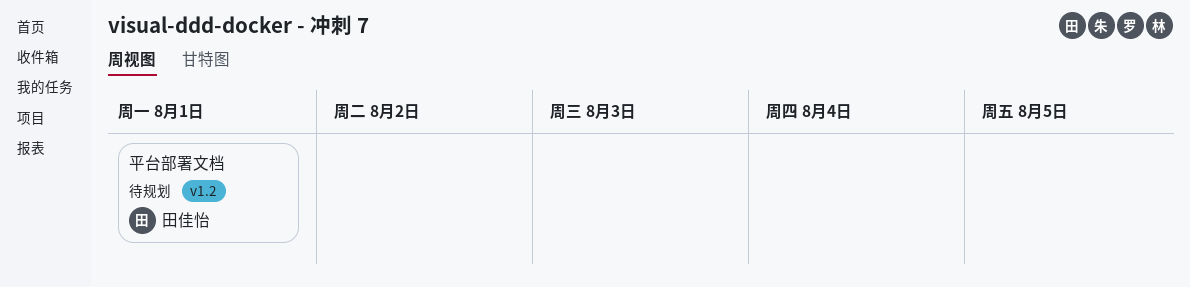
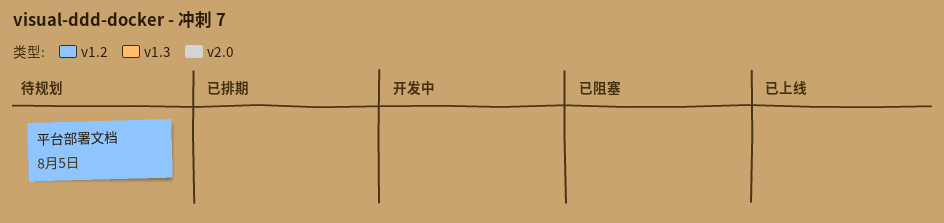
平台部署文档, due: Aug 1 -> Aug 5

